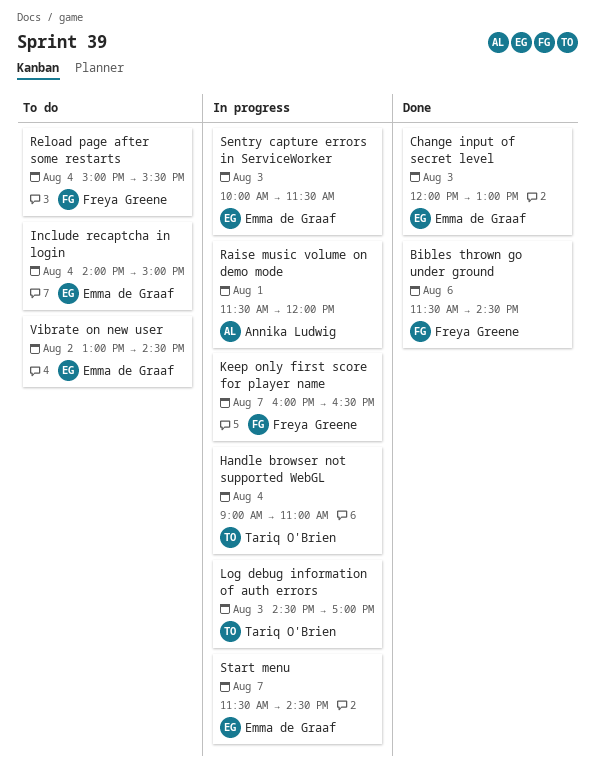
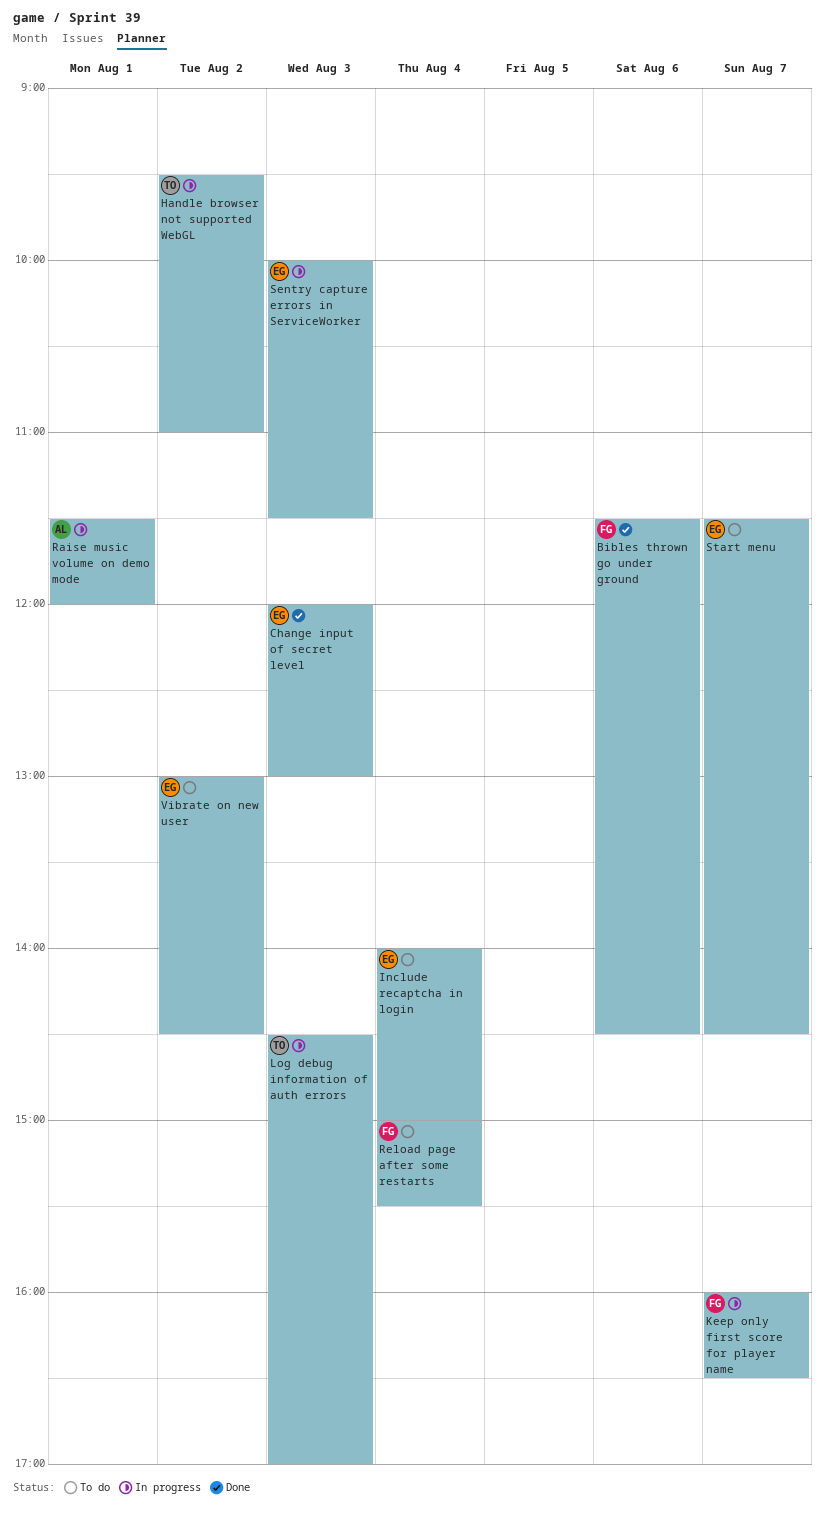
Handle browser not supported WebGL, day: Aug 4 -> Aug 2
Handle browser not supported WebGL, begins: 09:00 -> 09:30
Start menu, status: In progress -> To do

